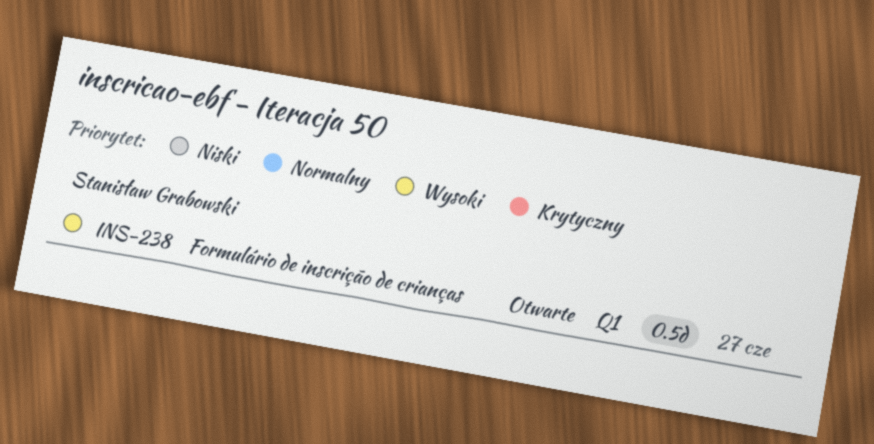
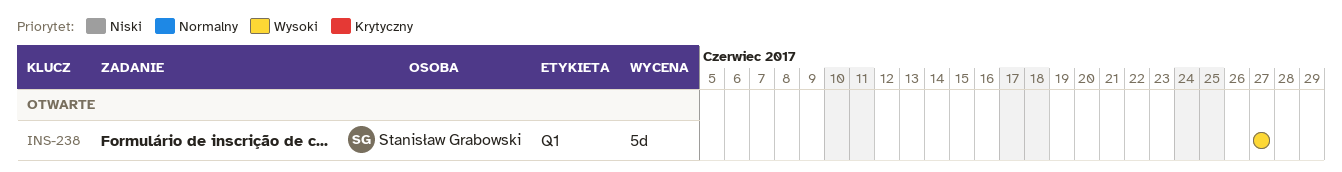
INS-238, estimate: 0.5d -> 5d

